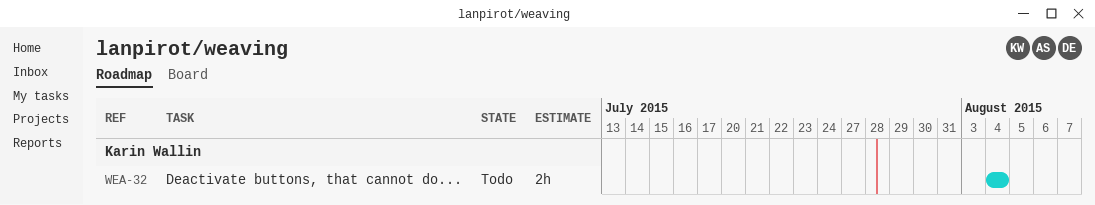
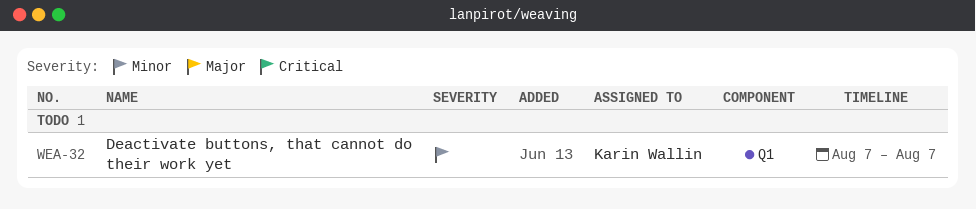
WEA-32, start: Aug 4 -> Aug 7
WEA-32, due: Aug 4 -> Aug 7

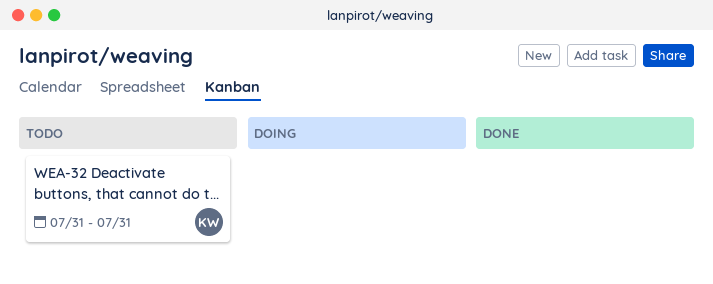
WEA-32, start: Aug 7 -> Jul 31
WEA-32, due: Aug 7 -> Jul 31

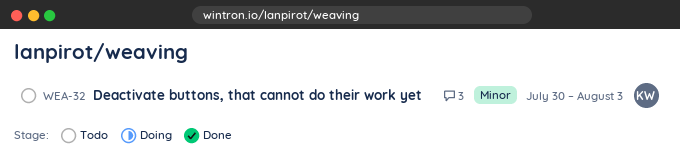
WEA-32, start: Jul 31 -> Jul 30
WEA-32, due: Jul 31 -> Aug 3

